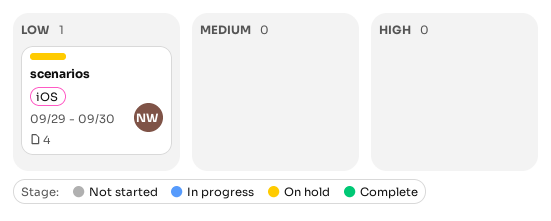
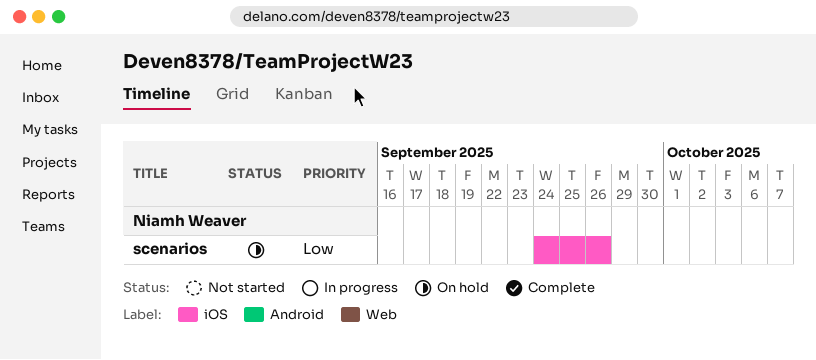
scenarios, start: Sep 29 -> Sep 24
scenarios, due: Sep 30 -> Sep 26

